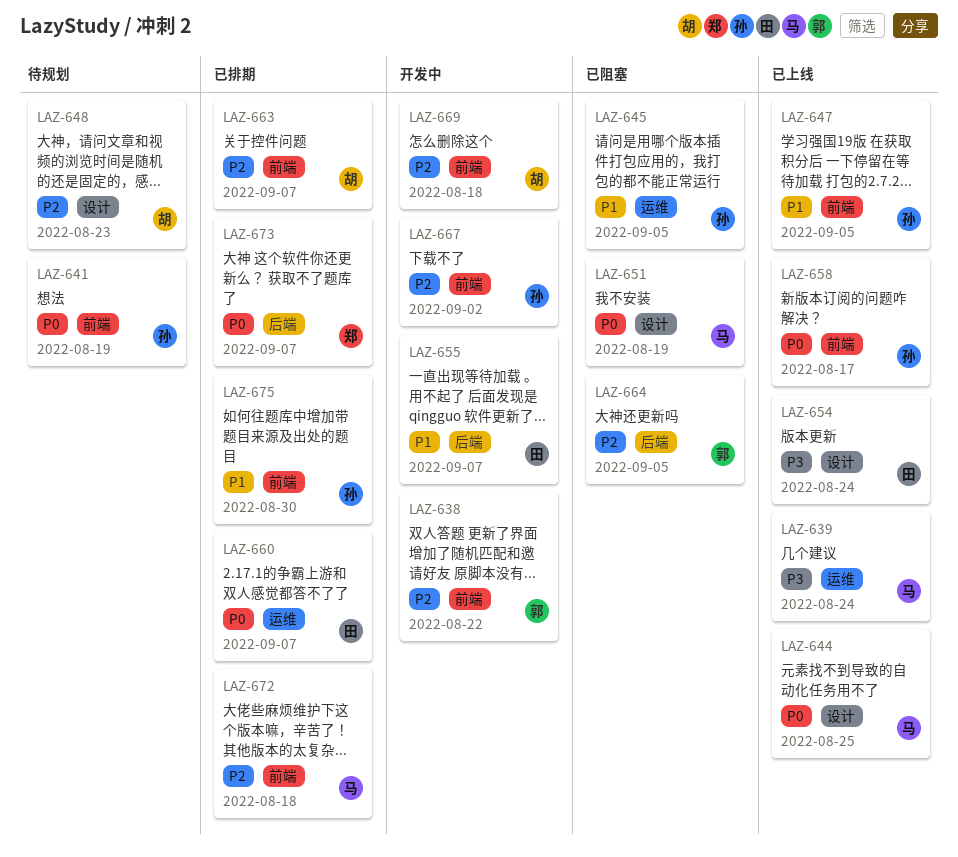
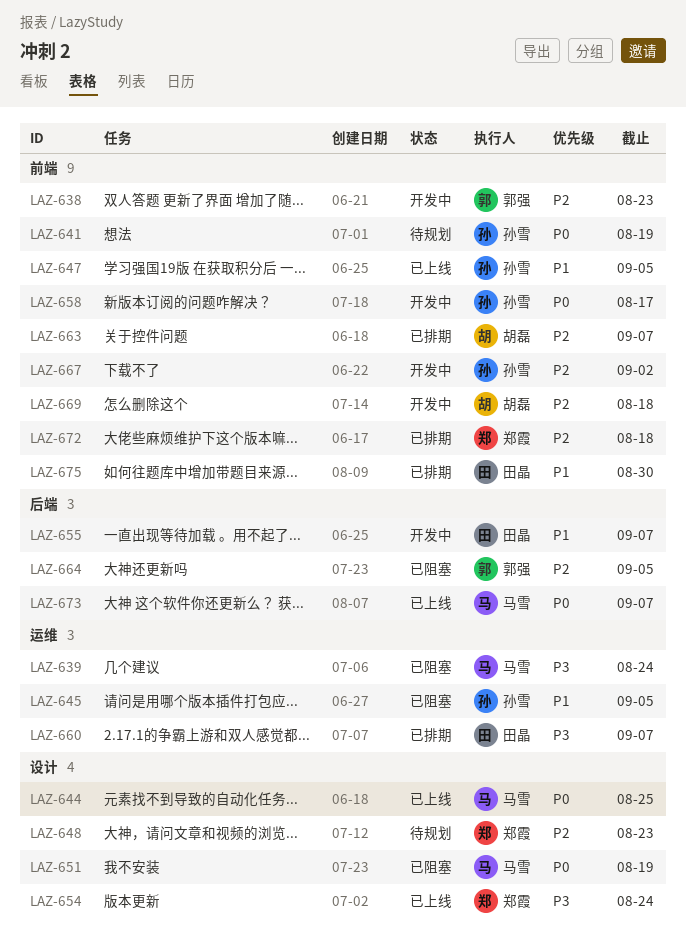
LAZ-638, due: Aug 22 -> Aug 23
LAZ-639, status: 已上线 -> 已阻塞
LAZ-648, owner: 胡磊 -> 郑霞
LAZ-654, owner: 田晶 -> 郑霞
LAZ-658, status: 已上线 -> 开发中
LAZ-660, priority: P0 -> P3
LAZ-672, owner: 马雪 -> 郑霞
LAZ-673, status: 已排期 -> 已上线
LAZ-673, owner: 郑霞 -> 马雪
LAZ-675, owner: 孙雪 -> 田晶

